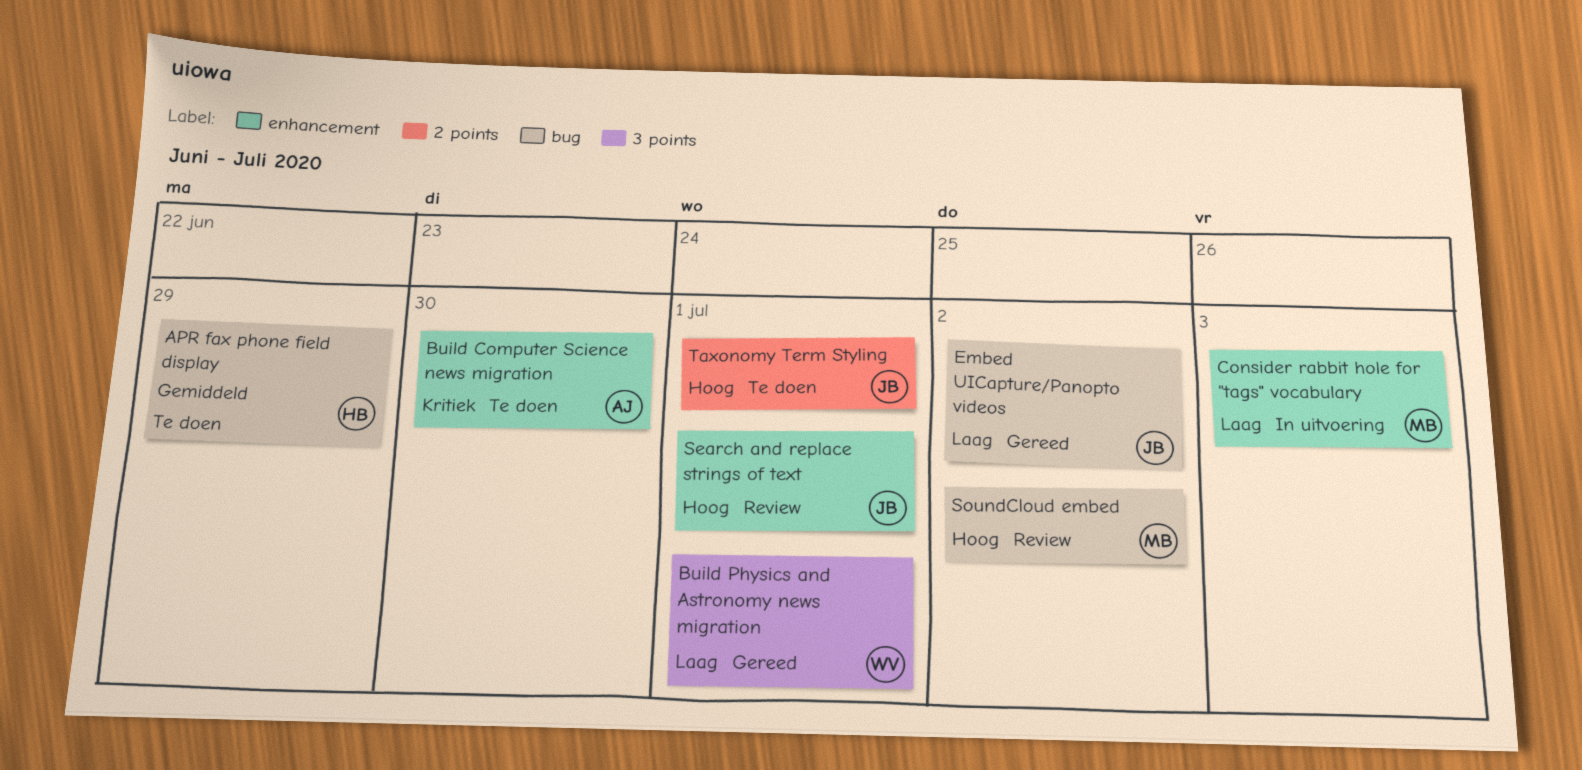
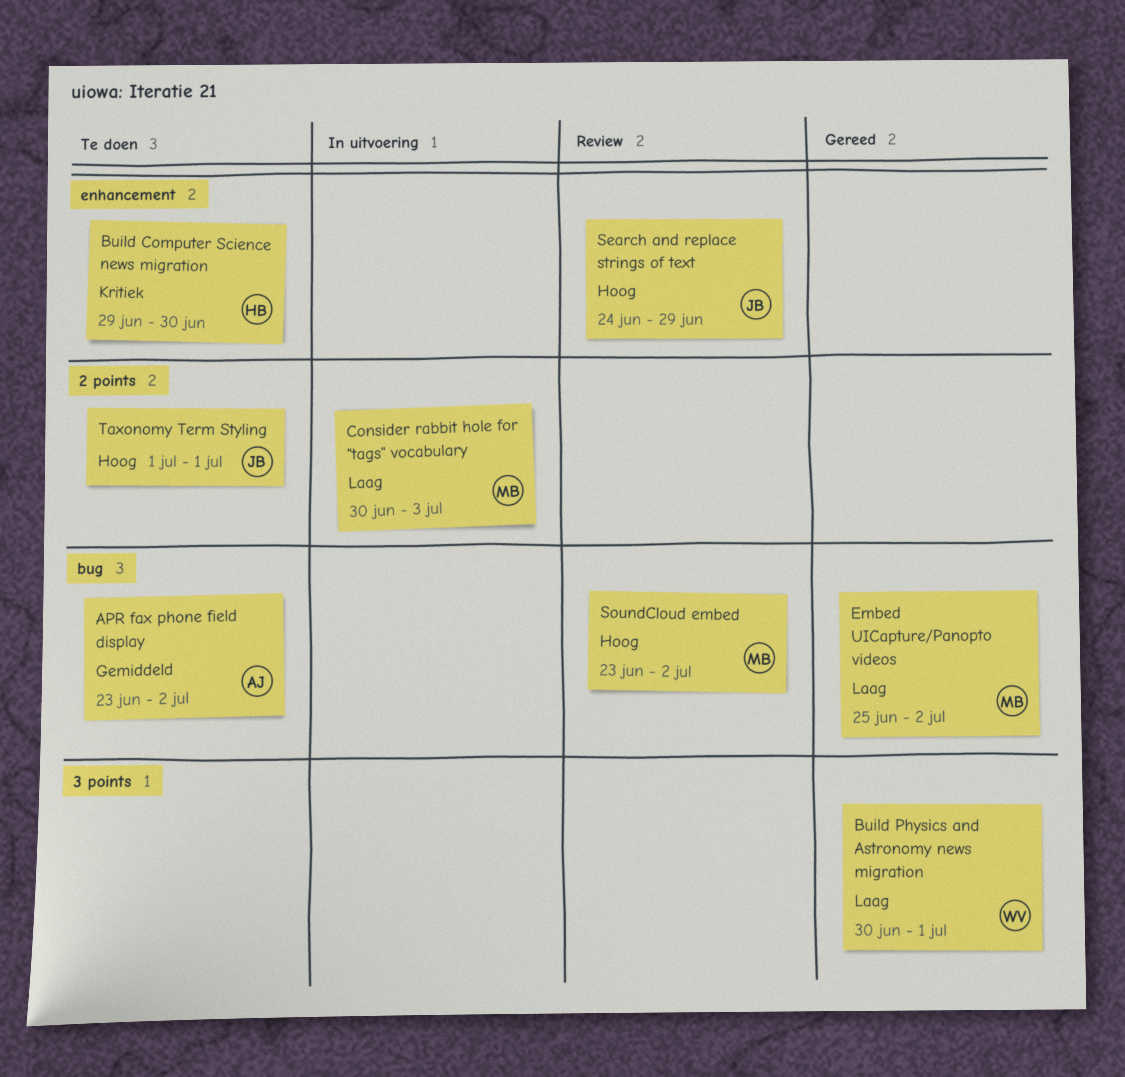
APR fax phone field display, owner: HB -> AJ
APR fax phone field display, due: Jun 29 -> Jul 2
Build Computer Science news migration, owner: AJ -> HB
Consider rabbit hole for "tags" vocabulary, label: enhancement -> 2 points
Embed UICapture/Panopto videos, owner: JB -> MB
Search and replace strings of text, due: Jul 1 -> Jun 29

